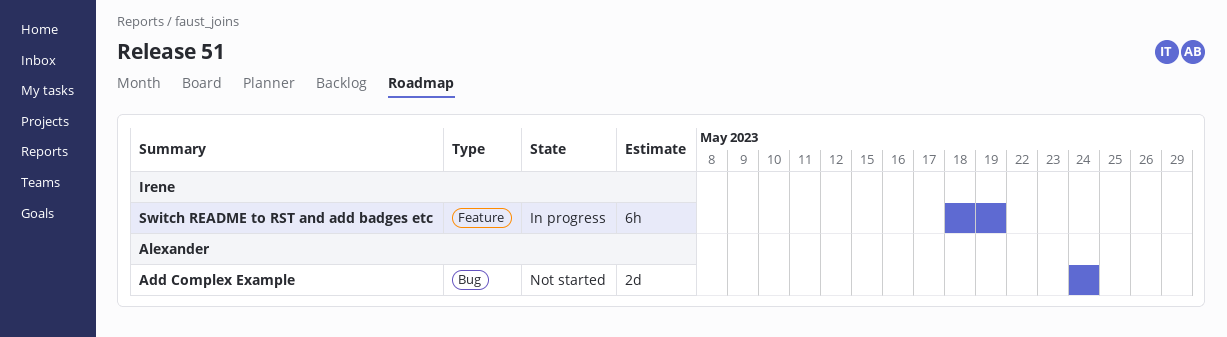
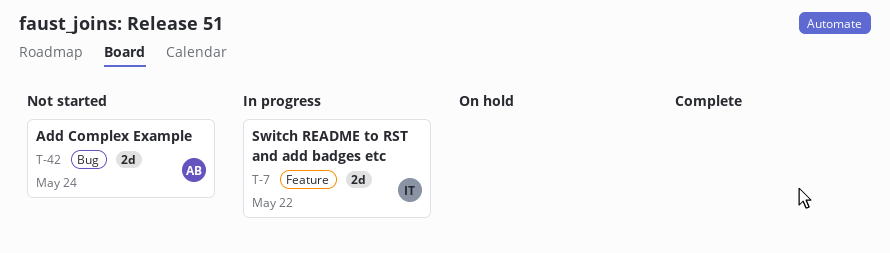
Switch README to RST and add badges etc, estimate: 6h -> 2d
Switch README to RST and add badges etc, due: May 19 -> May 22

